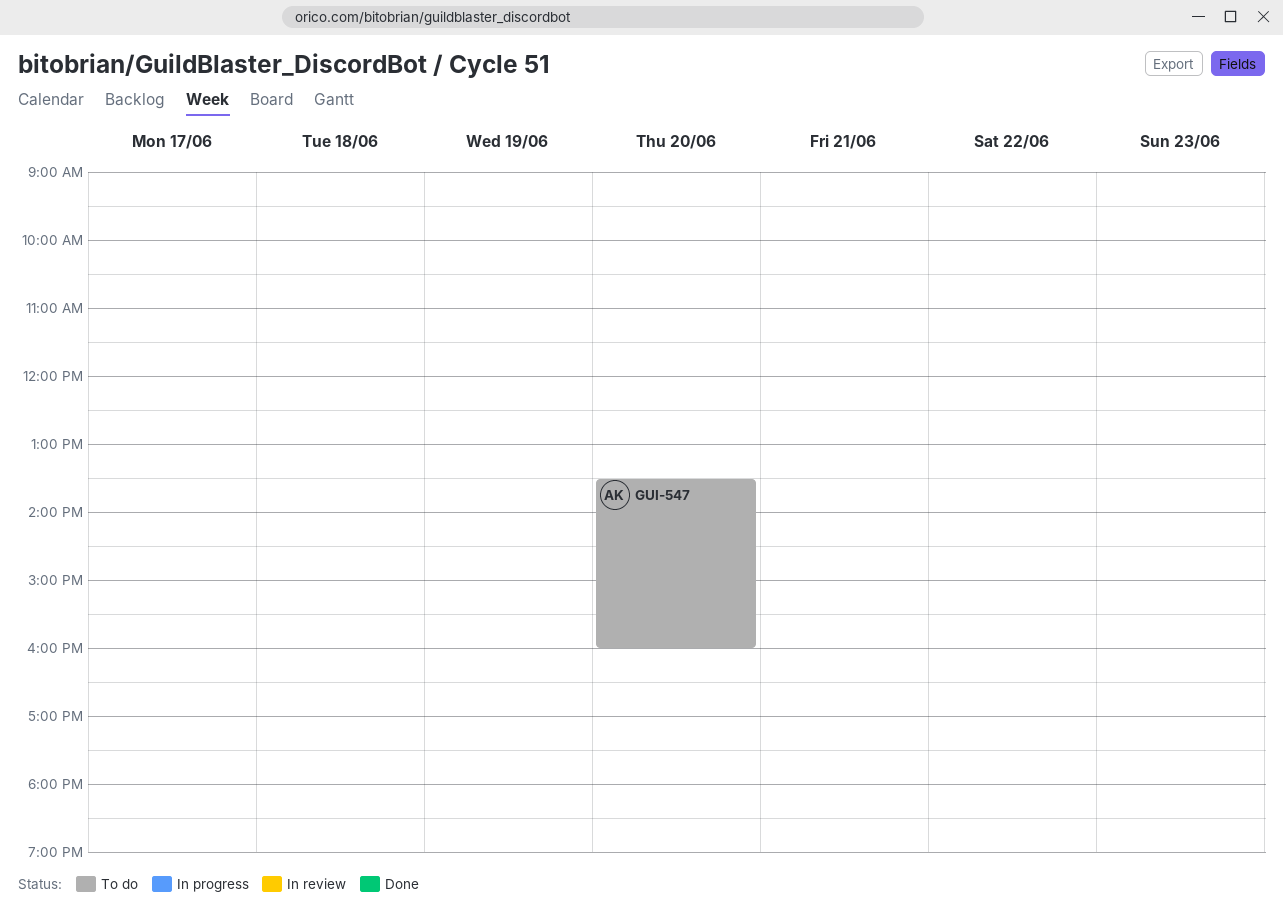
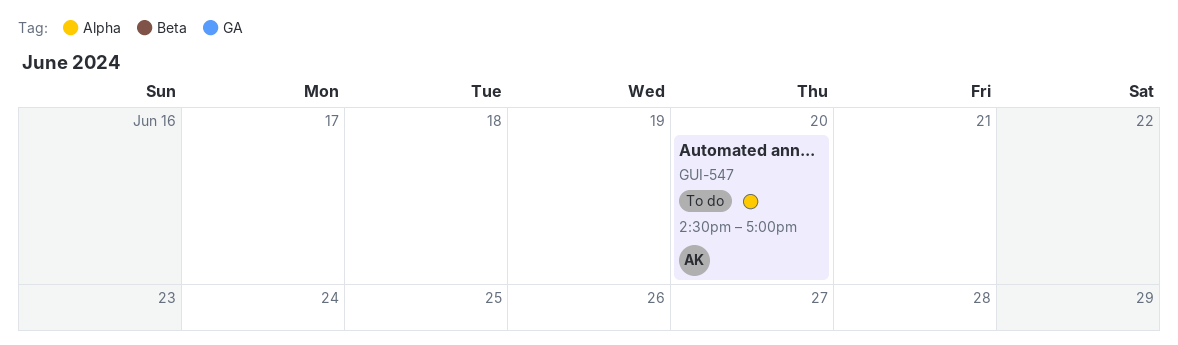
GUI-547, begins: 13:30 -> 14:30
GUI-547, ends: 16:00 -> 17:00

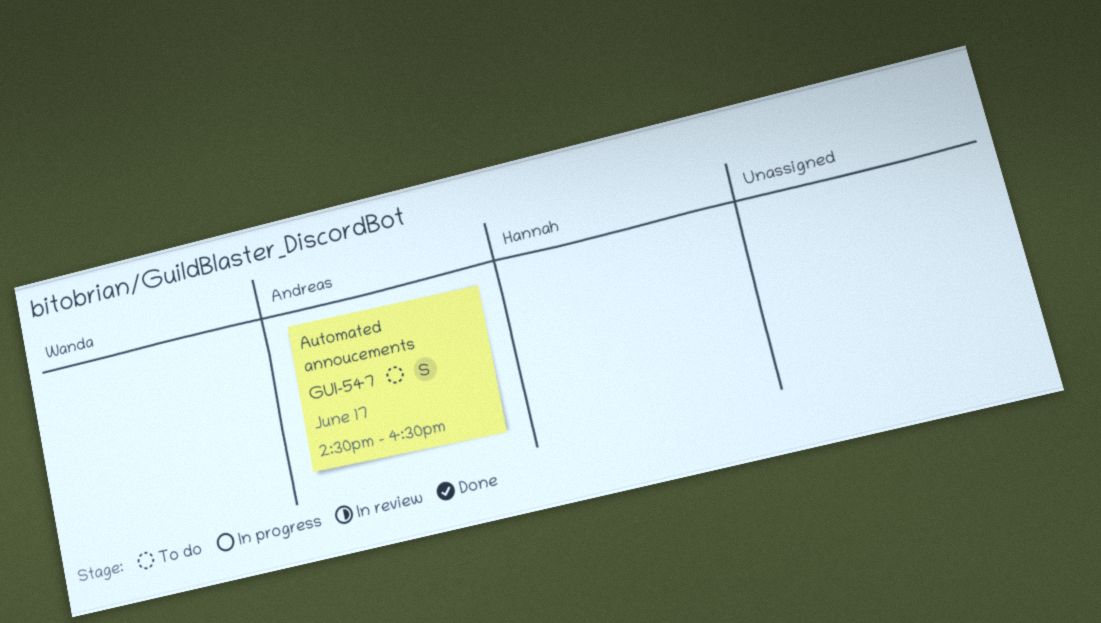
GUI-547, day: Jun 20 -> Jun 17
GUI-547, ends: 17:00 -> 16:30

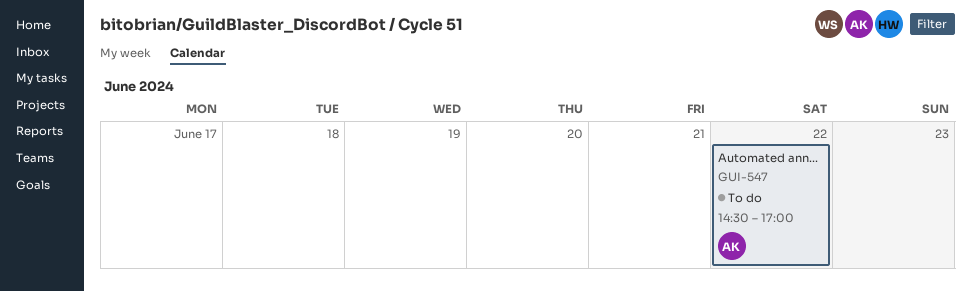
GUI-547, day: Jun 17 -> Jun 22
GUI-547, ends: 16:30 -> 17:00

